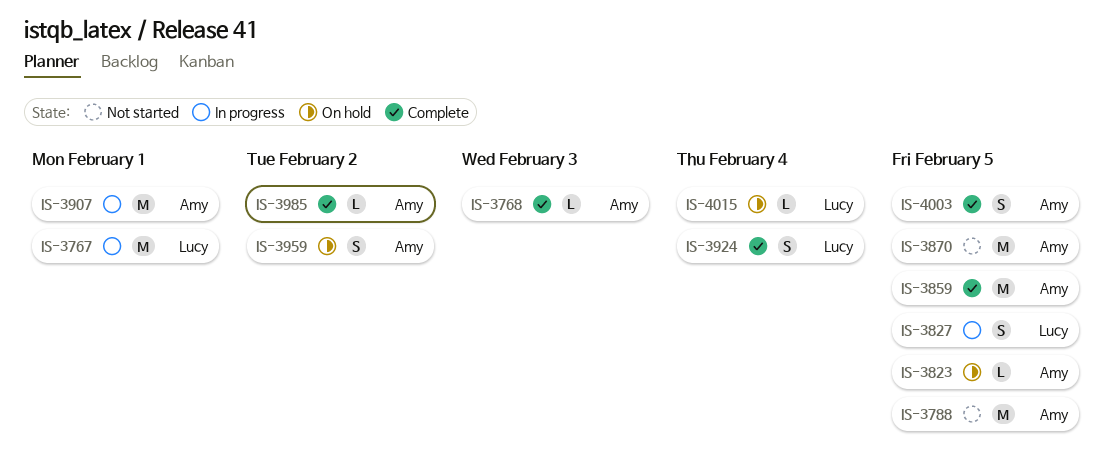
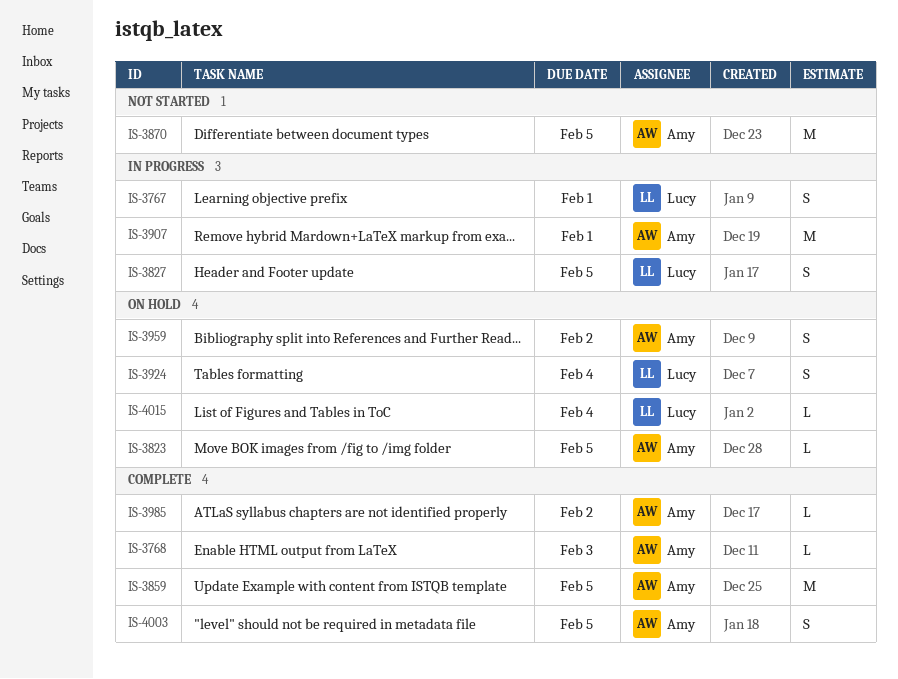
IS-3767, estimate: M -> S
IS-3788: present -> none
IS-3924, status: Complete -> On hold

